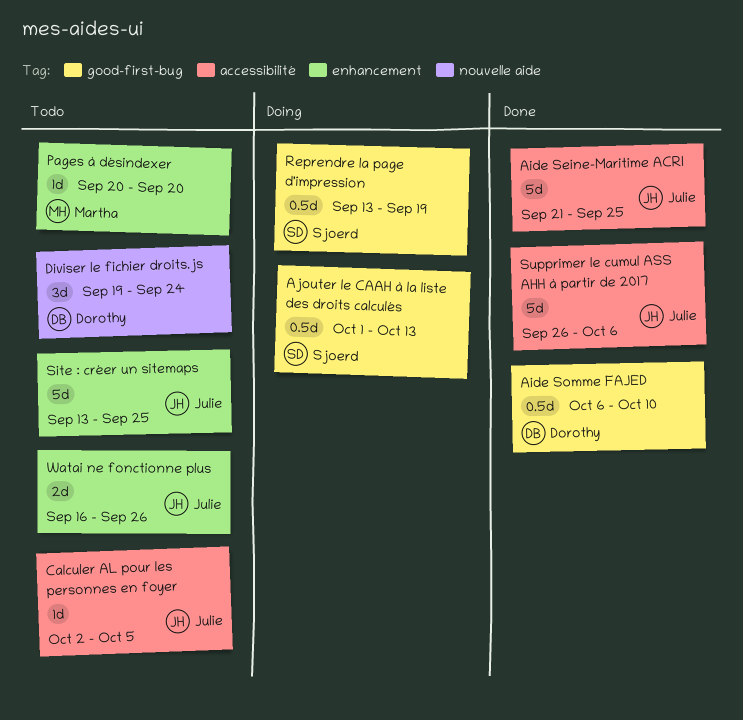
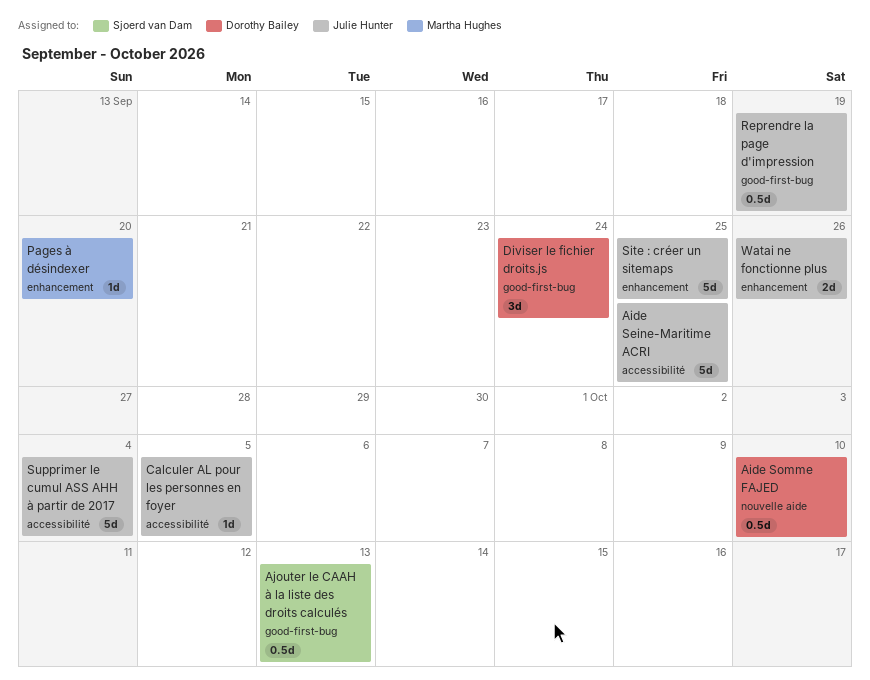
Aide Somme FAJED, label: good-first-bug -> nouvelle aide
Diviser le fichier droits.js, label: nouvelle aide -> good-first-bug
Reprendre la page d'impression, owner: Sjoerd van Dam -> Julie Hunter
Supprimer le cumul ASS AHH à partir de 2017, due: Oct 6 -> Oct 4

